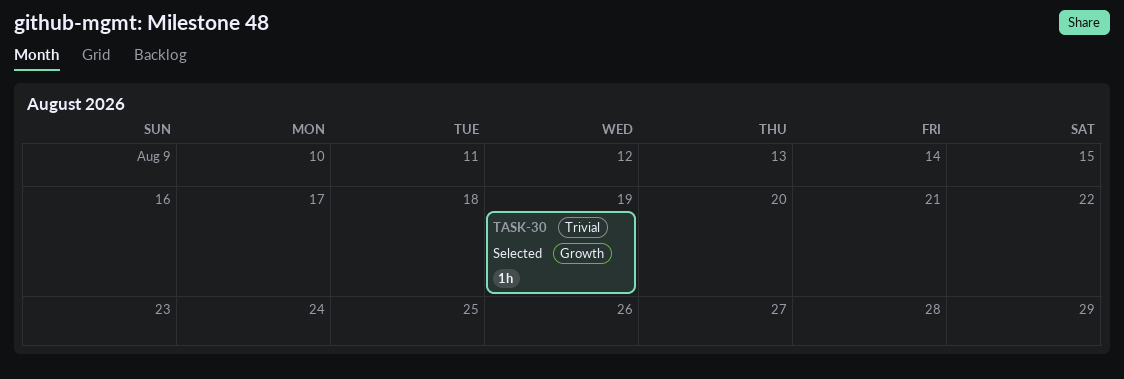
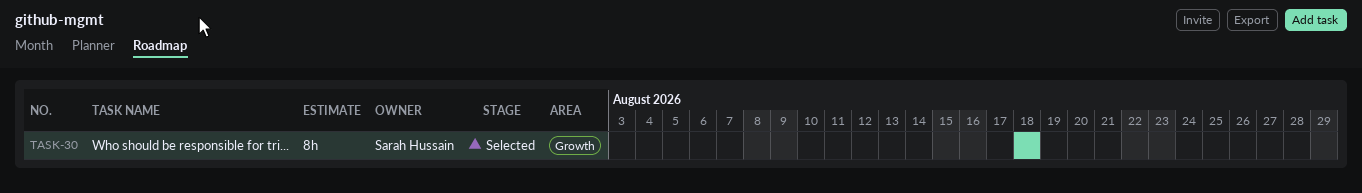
TASK-30, estimate: 1h -> 8h
TASK-30, due: Aug 19 -> Aug 18

